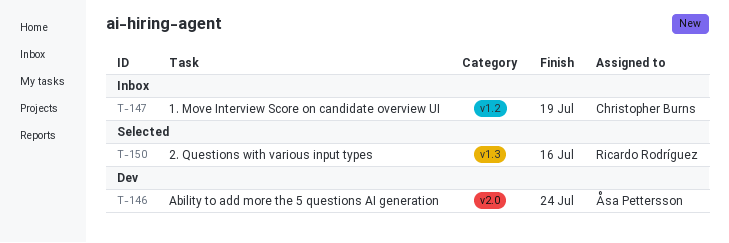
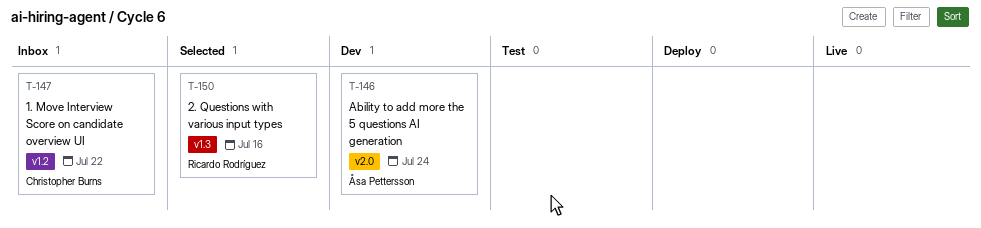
T-147, due: Jul 19 -> Jul 22

